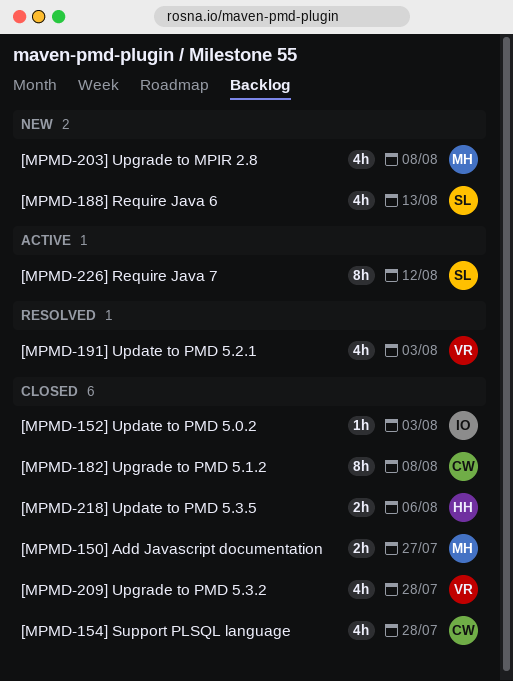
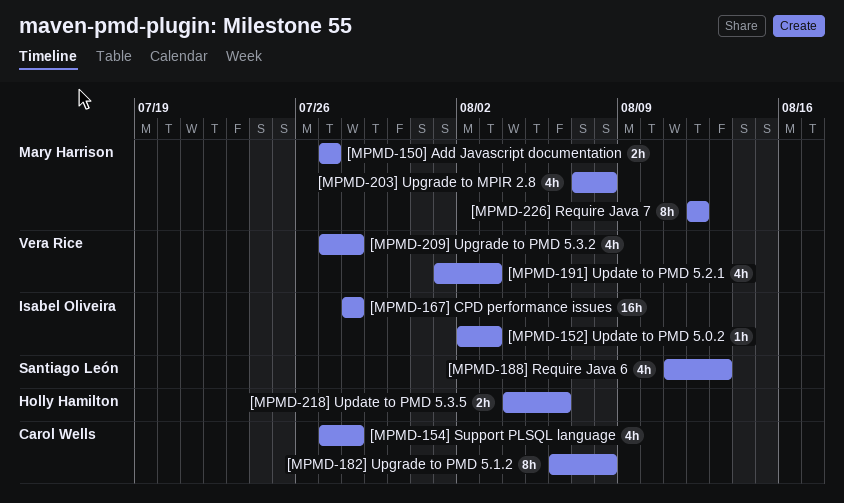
[MPMD-167] CPD performance issues: none -> present
[MPMD-226] Require Java 7, owner: Santiago León -> Mary Harrison

